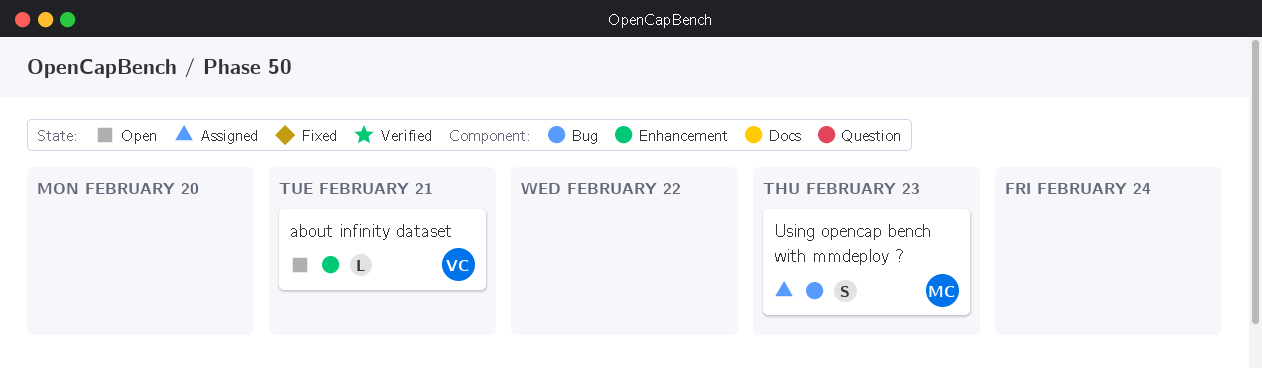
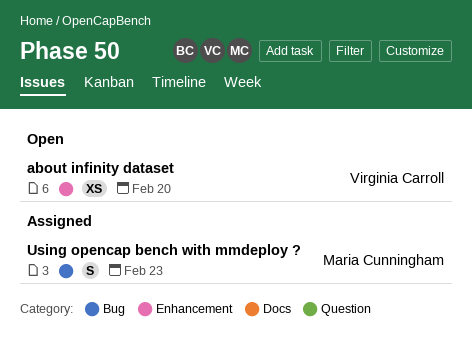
about infinity dataset, estimate: L -> XS
about infinity dataset, due: Feb 21 -> Feb 20

